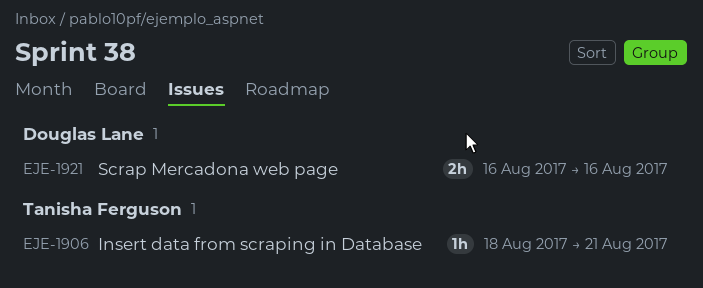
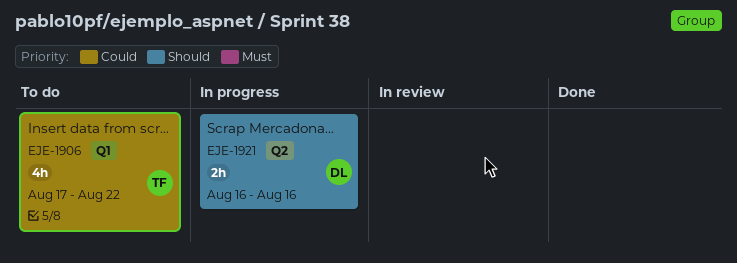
EJE-1906, estimate: 1h -> 4h
EJE-1906, start: Aug 18 -> Aug 17
EJE-1906, due: Aug 21 -> Aug 22

